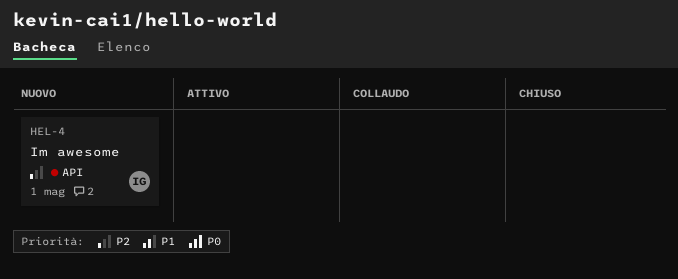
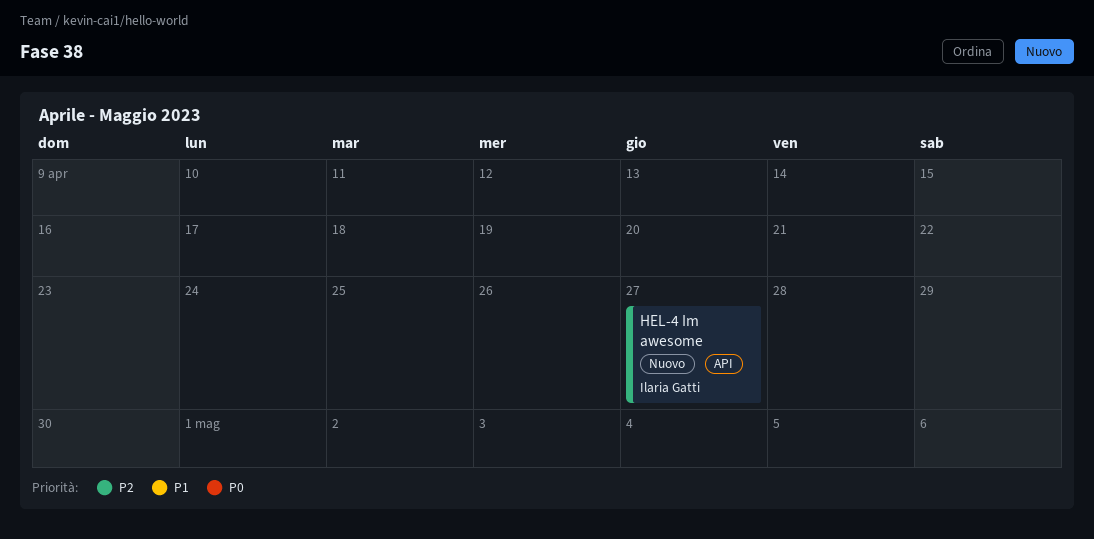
HEL-4, due: May 1 -> Apr 27

